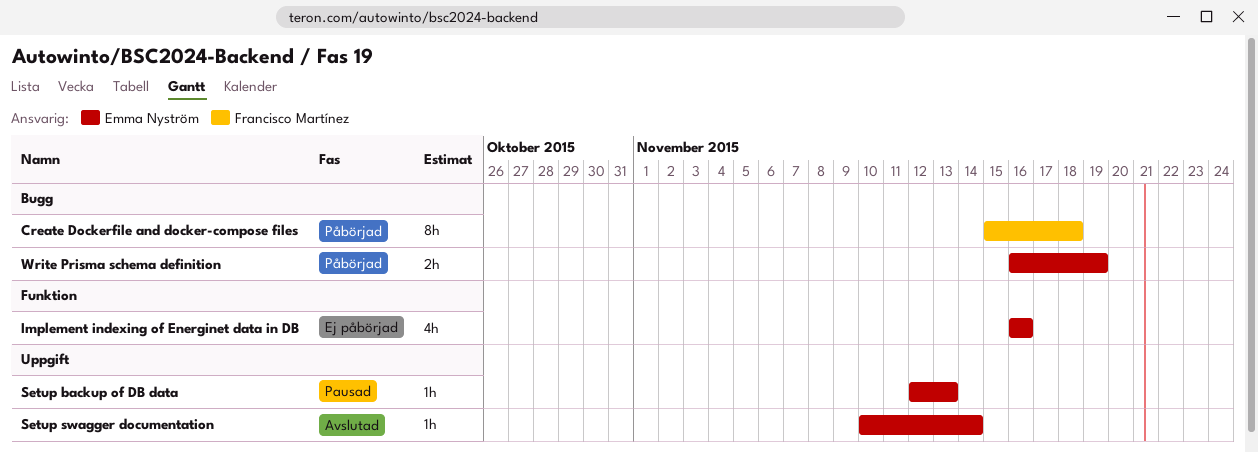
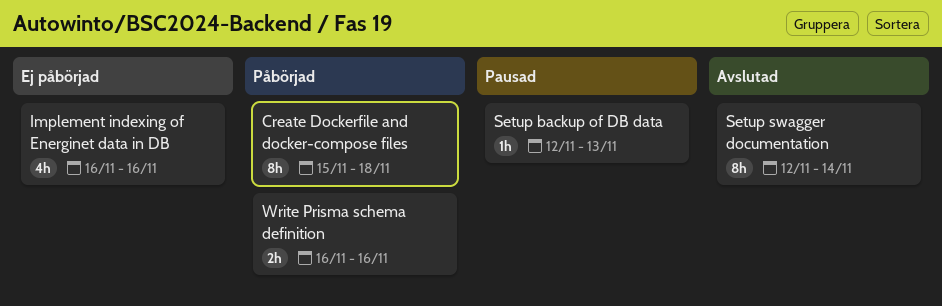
Setup swagger documentation, estimate: 1h -> 8h
Setup swagger documentation, start: Nov 10 -> Nov 12
Write Prisma schema definition, due: Nov 19 -> Nov 16

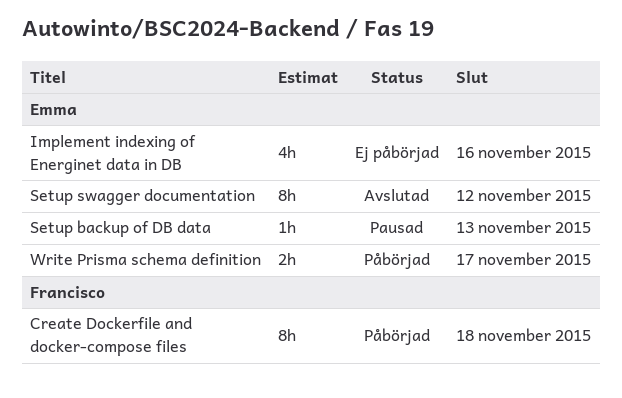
Setup swagger documentation, due: Nov 14 -> Nov 12
Write Prisma schema definition, due: Nov 16 -> Nov 17

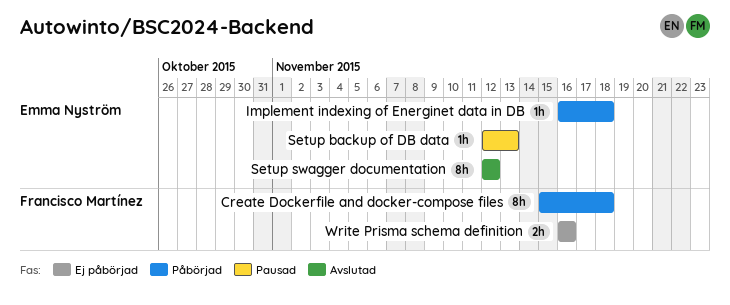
Implement indexing of Energinet data in DB, status: Ej påbörjad -> Påbörjad
Implement indexing of Energinet data in DB, estimate: 4h -> 1h
Implement indexing of Energinet data in DB, due: Nov 16 -> Nov 18
Write Prisma schema definition, status: Påbörjad -> Ej påbörjad
Write Prisma schema definition, owner: Emma Nyström -> Francisco Martínez
Write Prisma schema definition, due: Nov 17 -> Nov 16

